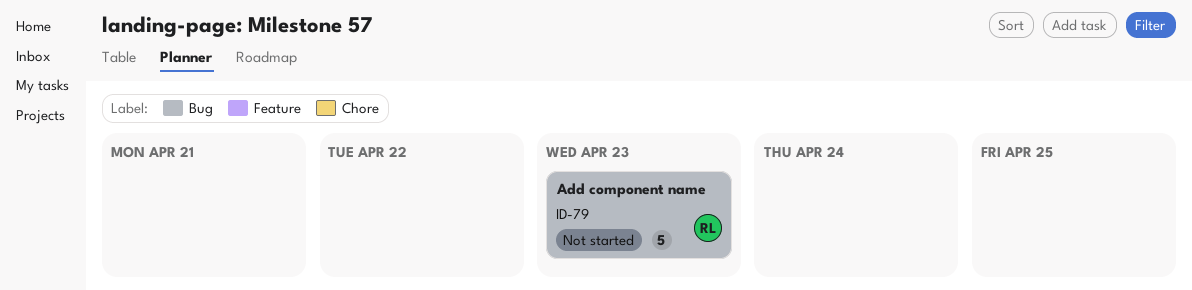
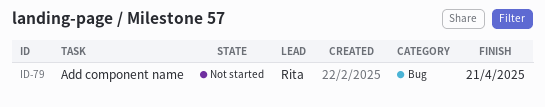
ID-79, due: Apr 23 -> Apr 21

